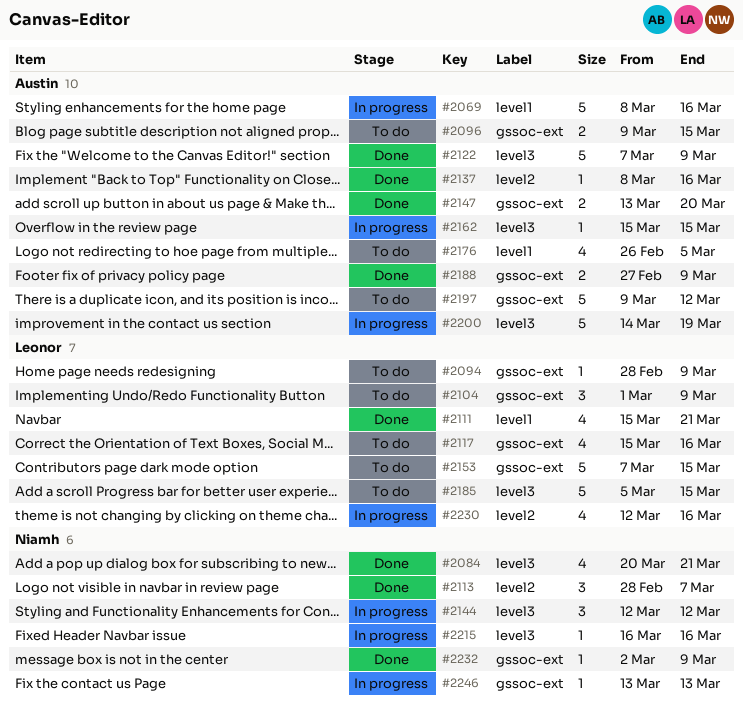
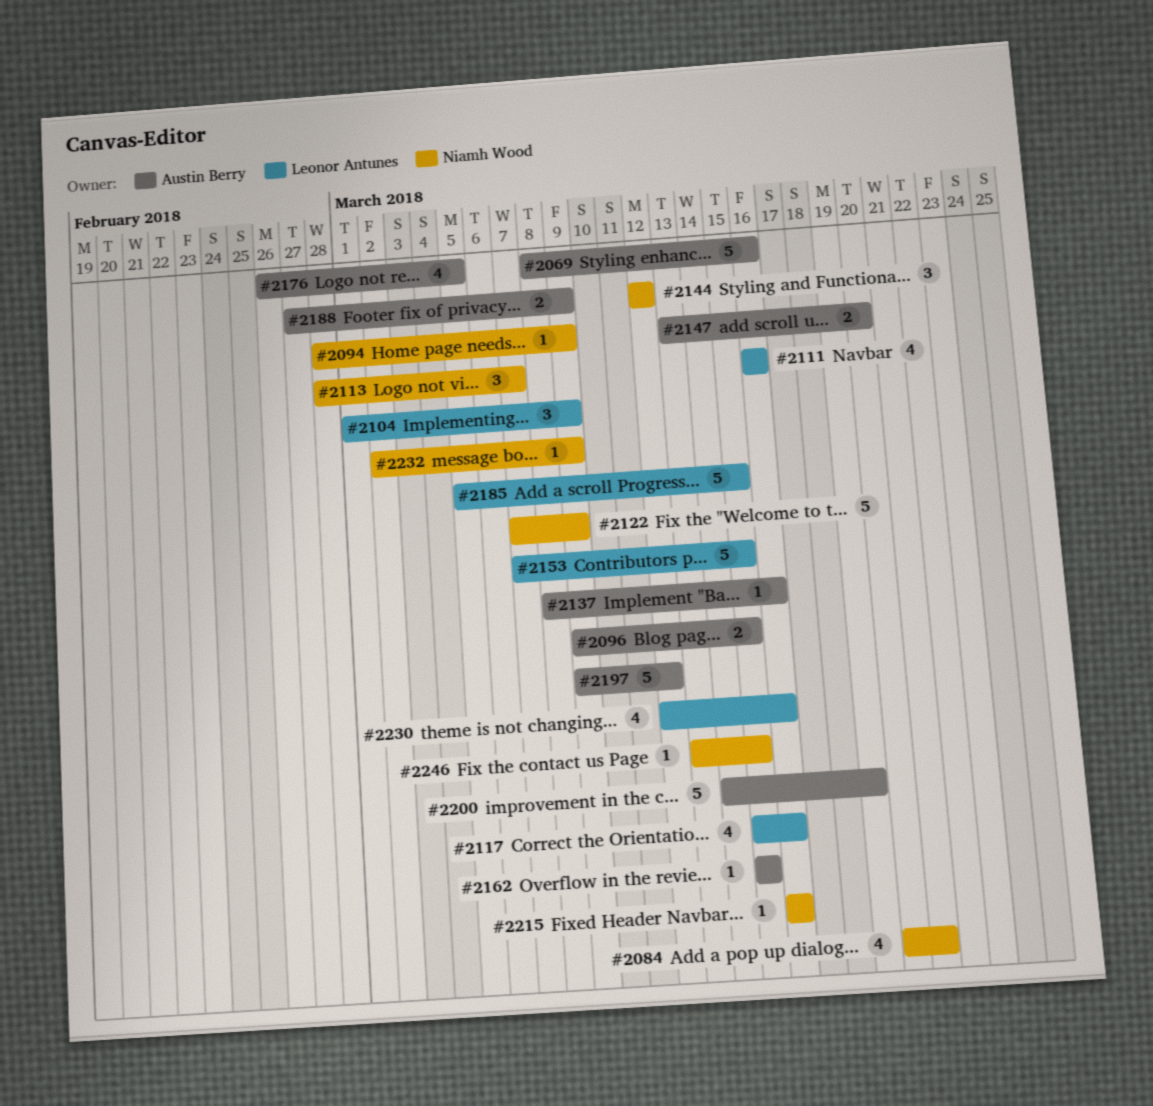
#2094, owner: Leonor Antunes -> Niamh Wood
#2111, start: Mar 15 -> Mar 16
#2111, due: Mar 21 -> Mar 16
#2122, owner: Austin Berry -> Niamh Wood
#2246, due: Mar 13 -> Mar 15

